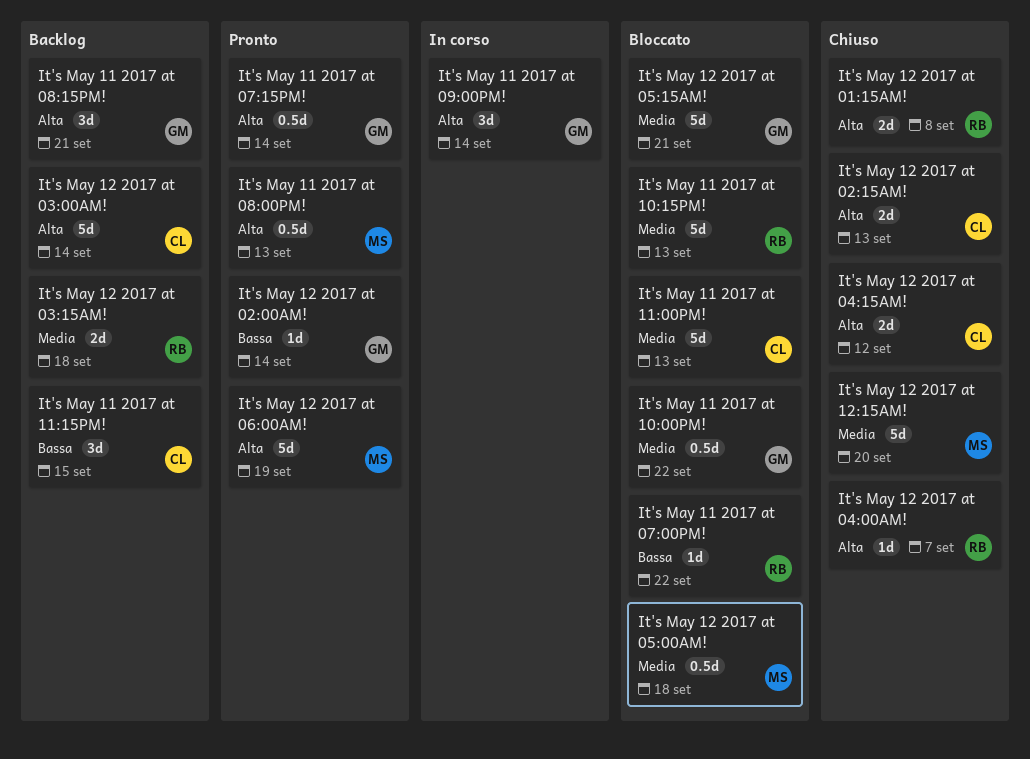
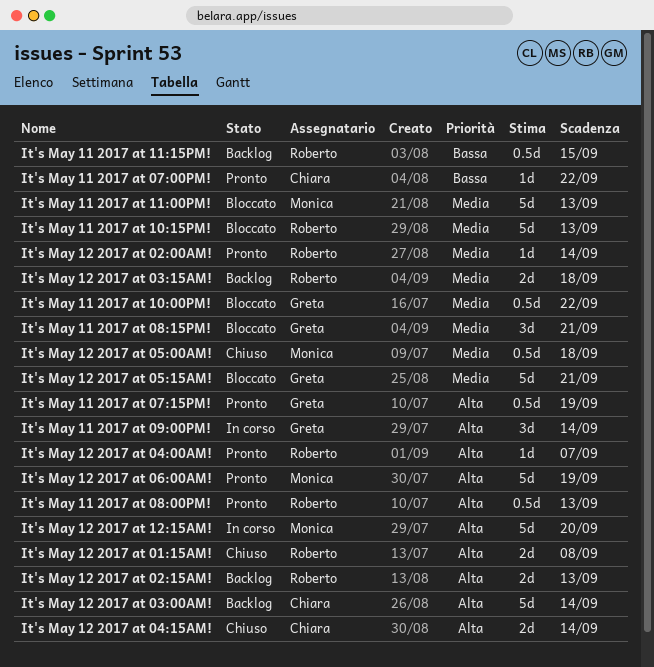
It's May 11 2017 at 07:00PM!, status: Bloccato -> Pronto
It's May 11 2017 at 07:00PM!, owner: Roberto -> Chiara
It's May 11 2017 at 07:15PM!, due: Sep 14 -> Sep 19
It's May 11 2017 at 08:00PM!, owner: Monica -> Roberto
It's May 11 2017 at 08:15PM!, status: Backlog -> Bloccato
It's May 11 2017 at 08:15PM!, priority: Alta -> Media
It's May 11 2017 at 11:00PM!, owner: Chiara -> Monica
It's May 11 2017 at 11:15PM!, owner: Chiara -> Roberto
It's May 11 2017 at 11:15PM!, estimate: 3d -> 0.5d
It's May 12 2017 at 02:00AM!, owner: Greta -> Roberto
It's May 12 2017 at 02:00AM!, priority: Bassa -> Media
It's May 12 2017 at 02:15AM!, status: Chiuso -> Backlog
It's May 12 2017 at 02:15AM!, owner: Chiara -> Roberto
It's May 12 2017 at 04:00AM!, status: Chiuso -> Pronto
It's May 12 2017 at 04:15AM!, due: Sep 12 -> Sep 14
It's May 12 2017 at 05:00AM!, status: Bloccato -> Chiuso
It's May 12 2017 at 12:15AM!, status: Chiuso -> In corso
It's May 12 2017 at 12:15AM!, priority: Media -> Alta

